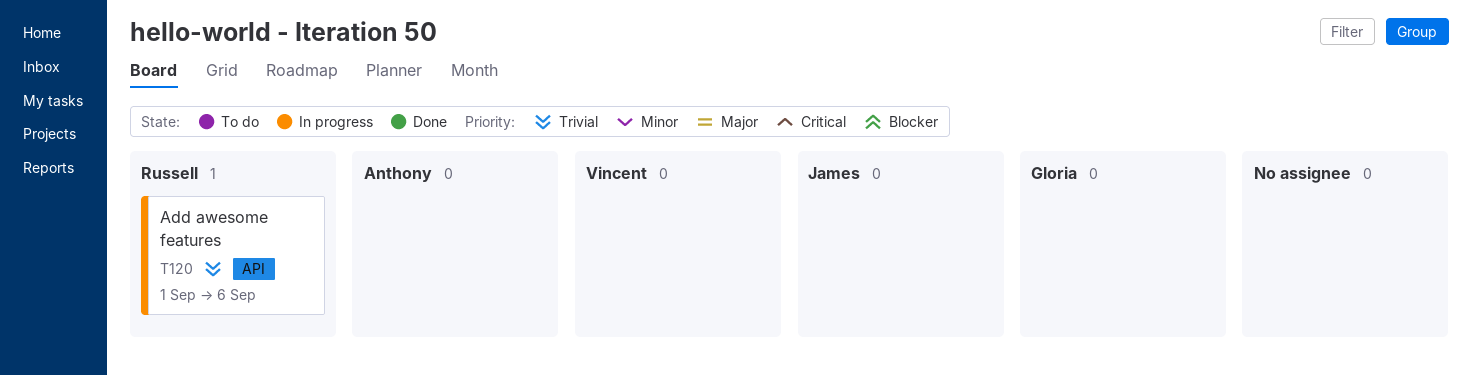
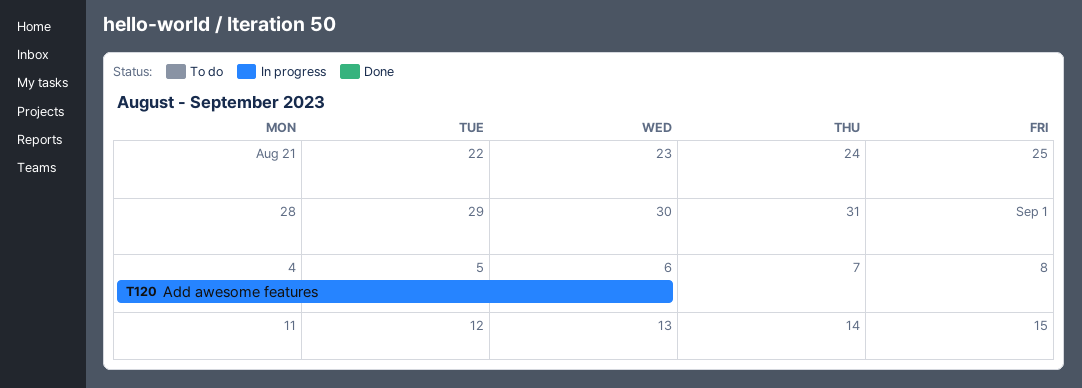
T120, start: Sep 1 -> Sep 4

